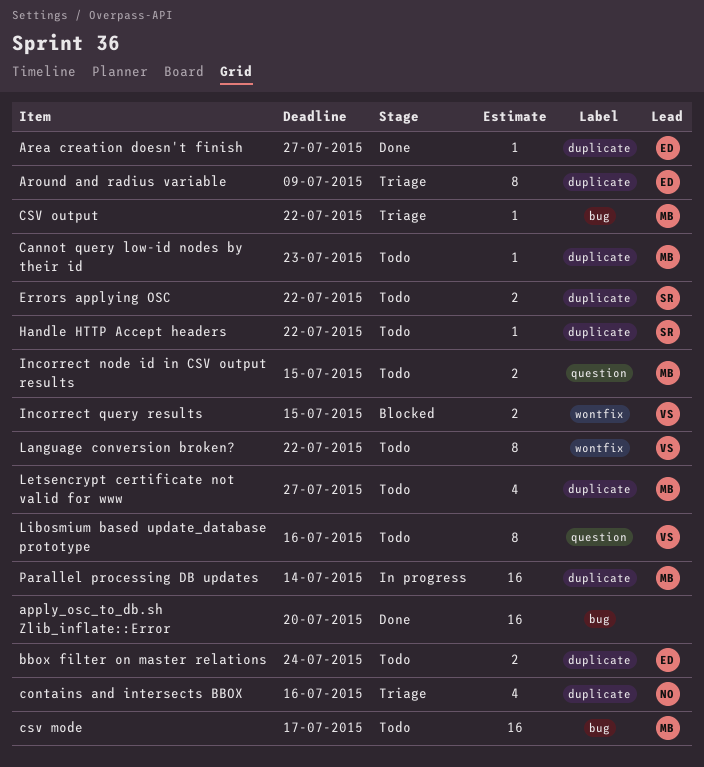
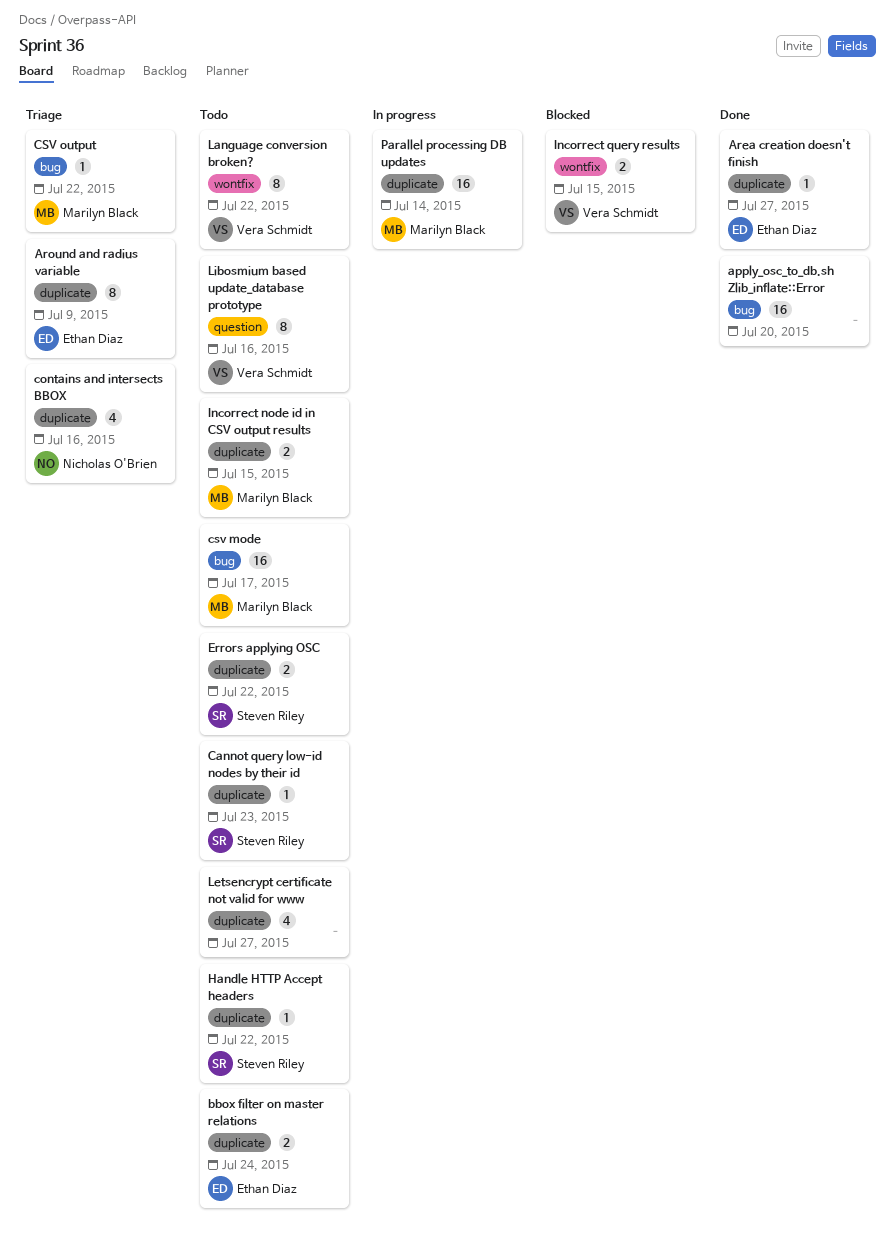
Cannot query low-id nodes by their id, owner: Marilyn Black -> Steven Riley
Incorrect node id in CSV output results, label: question -> duplicate
Letsencrypt certificate not valid for www, owner: Marilyn Black -> none

